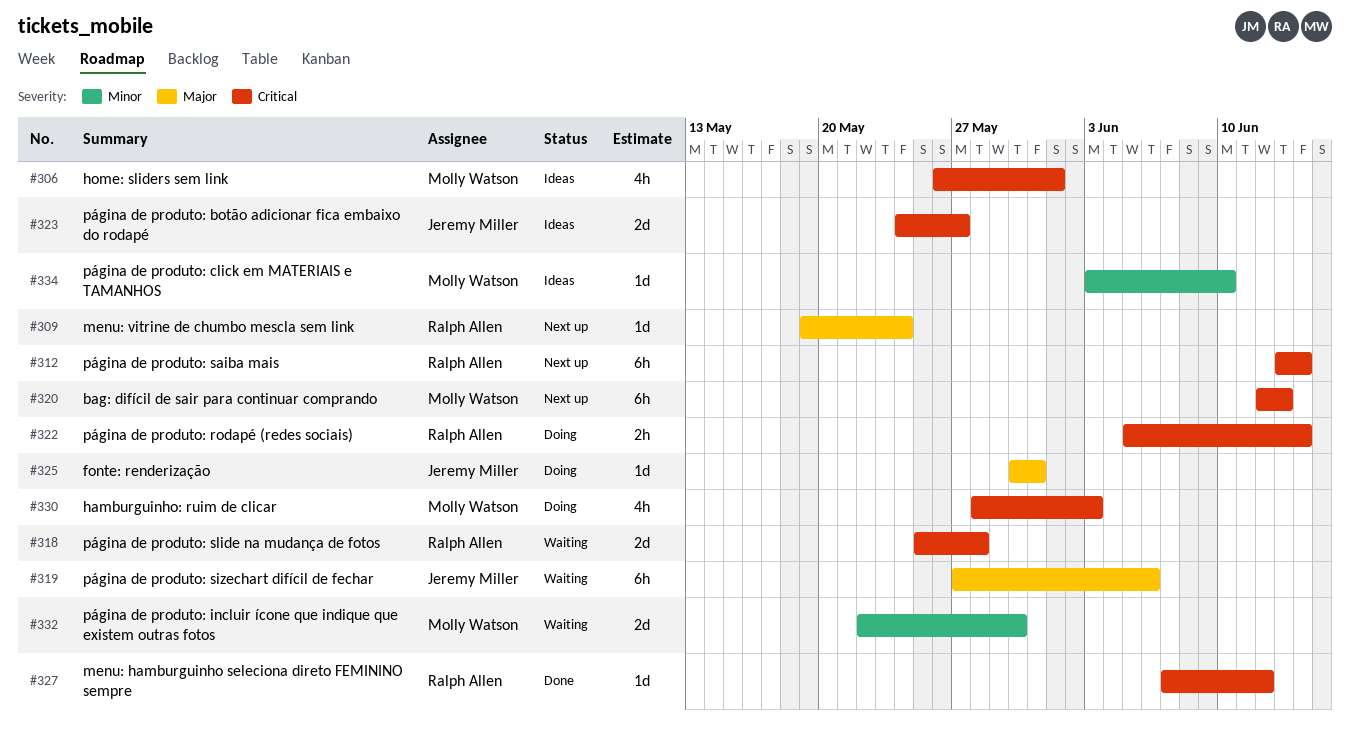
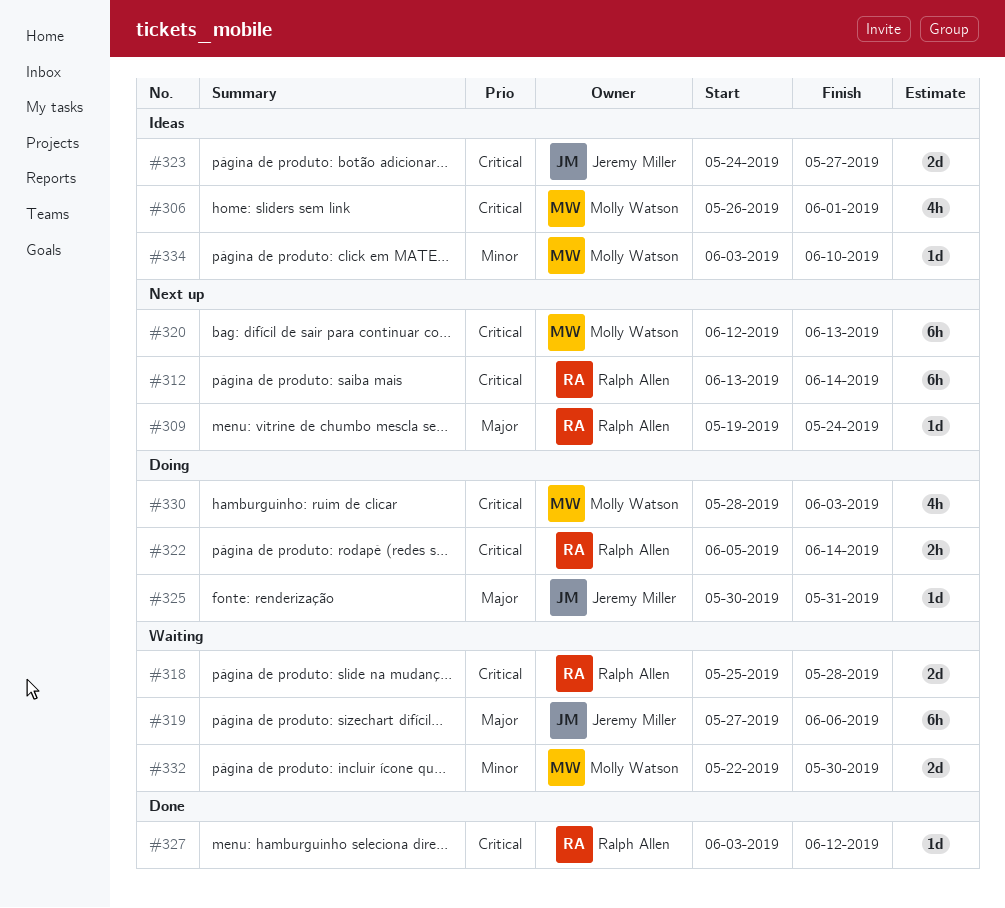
#327, start: Jun 7 -> Jun 3

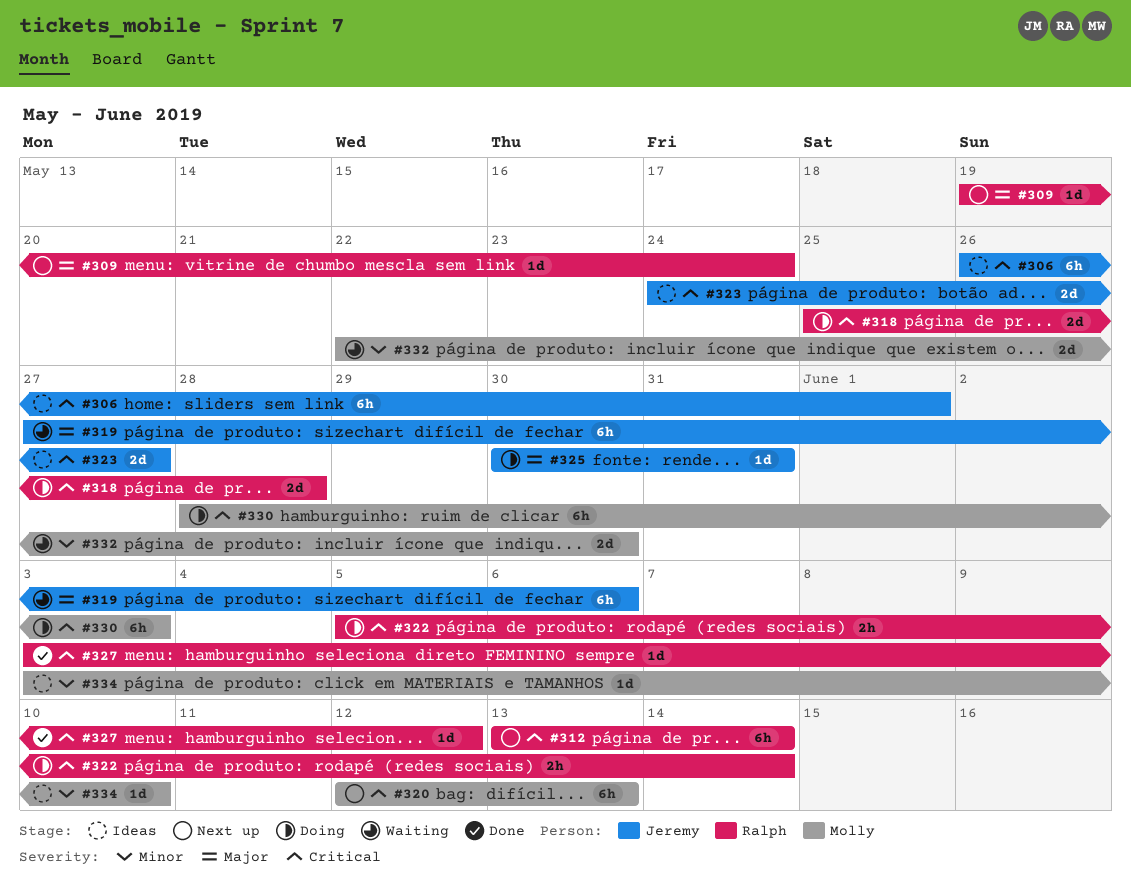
#306, owner: Molly Watson -> Jeremy Miller
#306, estimate: 4h -> 6h
#318, status: Waiting -> Doing
#330, estimate: 4h -> 6h

